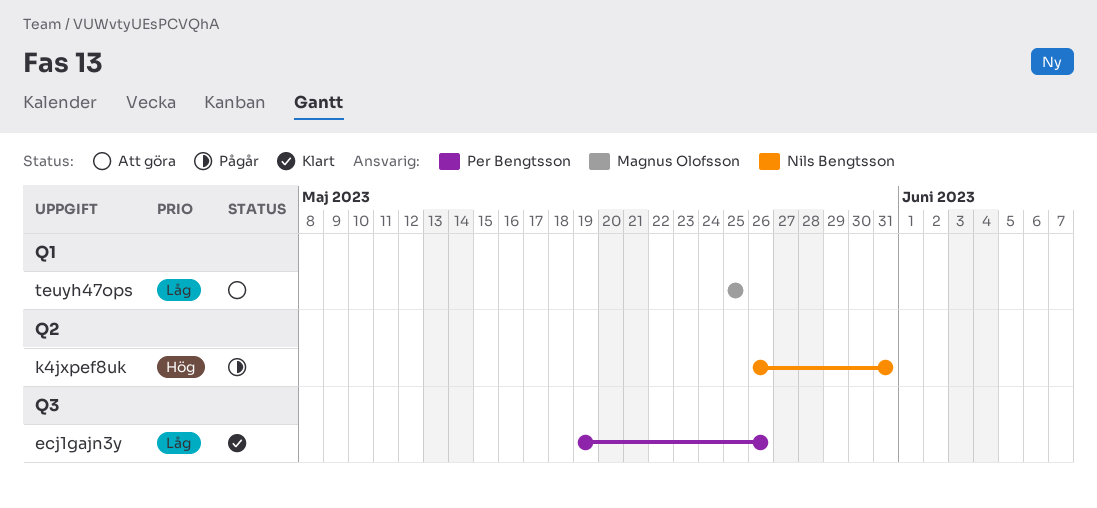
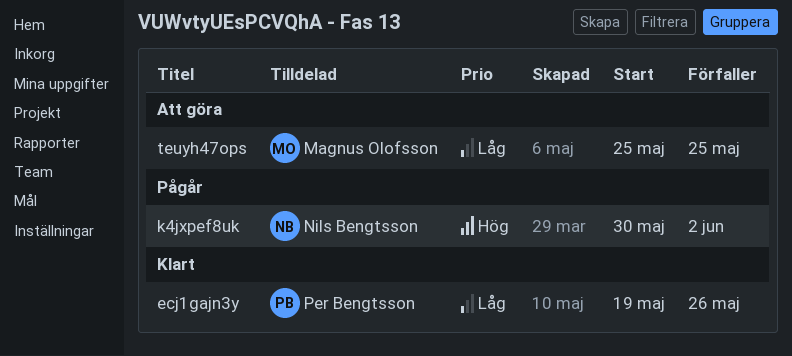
k4jxpef8uk, start: May 26 -> May 30
k4jxpef8uk, due: May 31 -> Jun 2

